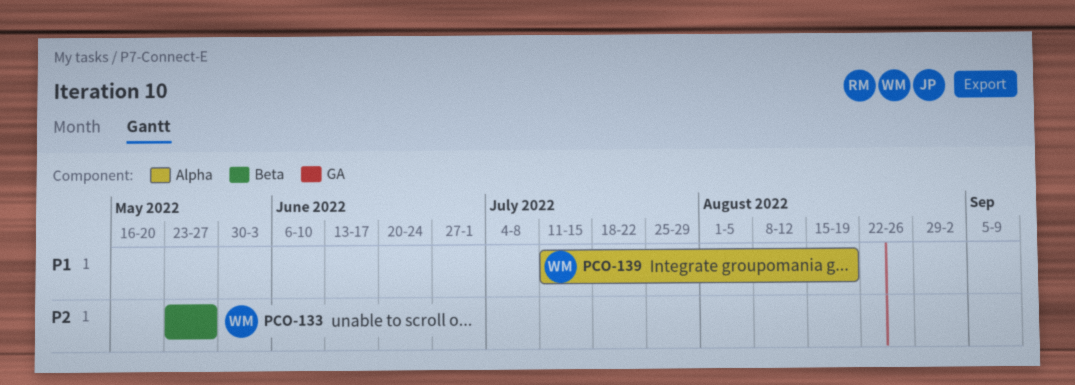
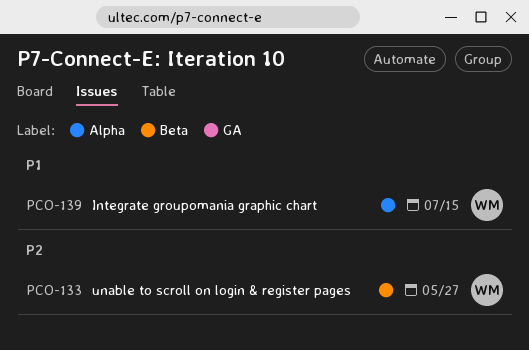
PCO-139, due: Aug 19 -> Jul 15

